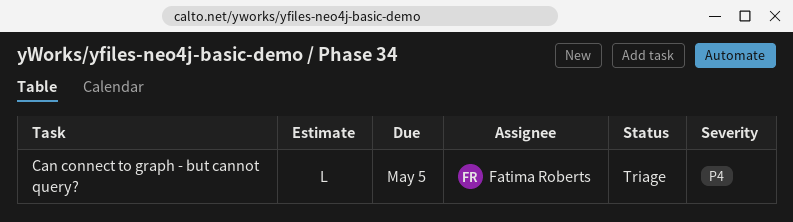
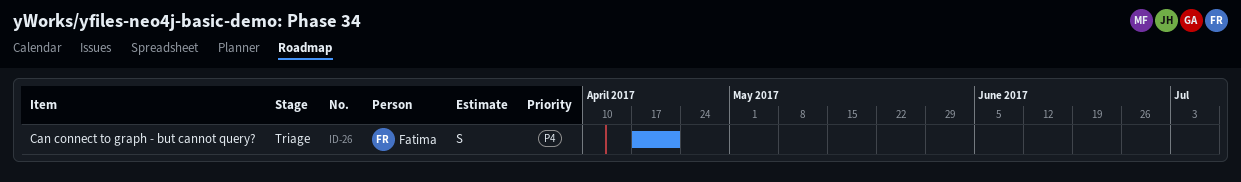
Can connect to graph - but cannot query?, estimate: L -> S
Can connect to graph - but cannot query?, due: May 5 -> Apr 21

